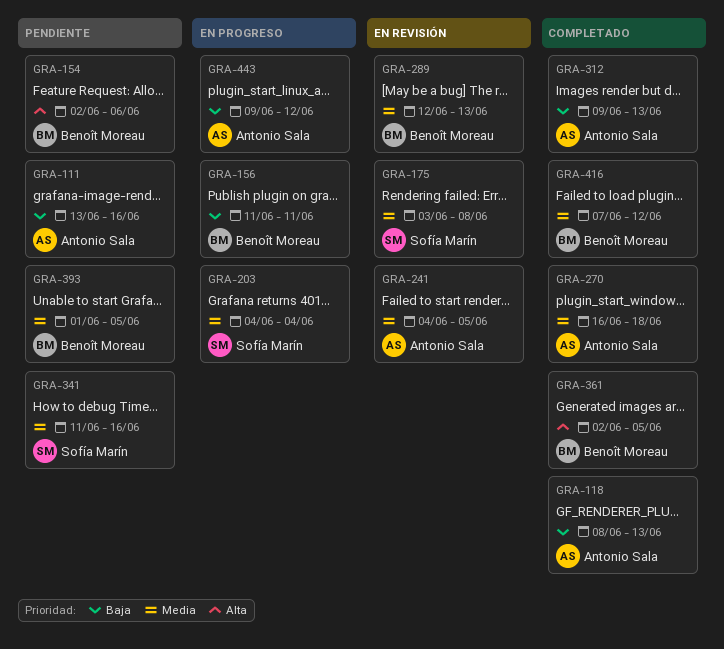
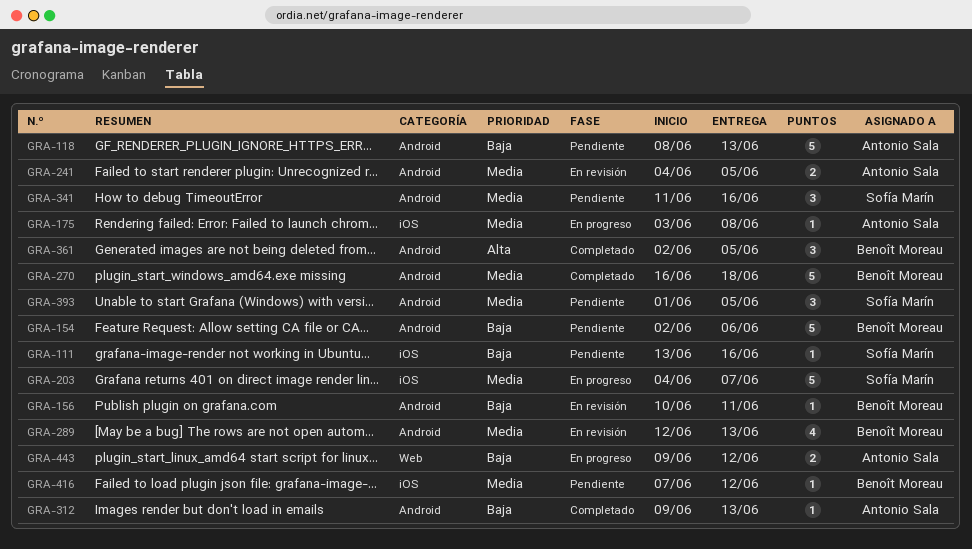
GRA-111, owner: Antonio Sala -> Sofía Marín
GRA-118, status: Completado -> Pendiente
GRA-154, priority: Alta -> Baja
GRA-156, status: En progreso -> En revisión
GRA-156, start: Jun 11 -> Jun 10
GRA-175, status: En revisión -> En progreso
GRA-175, owner: Sofía Marín -> Antonio Sala
GRA-203, due: Jun 4 -> Jun 7
GRA-270, owner: Antonio Sala -> Benoît Moreau
GRA-393, owner: Benoît Moreau -> Sofía Marín
GRA-416, status: Completado -> Pendiente

